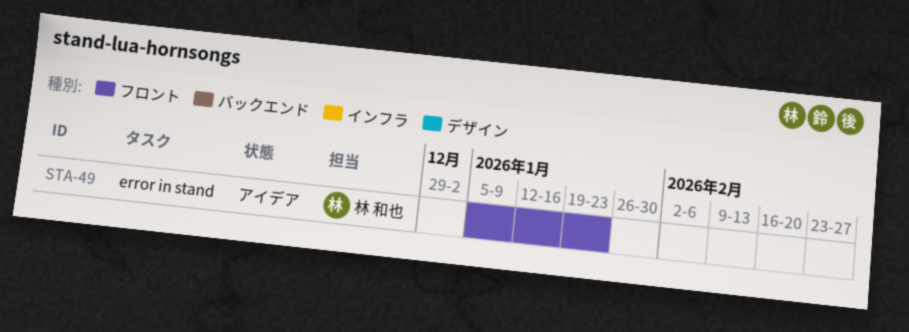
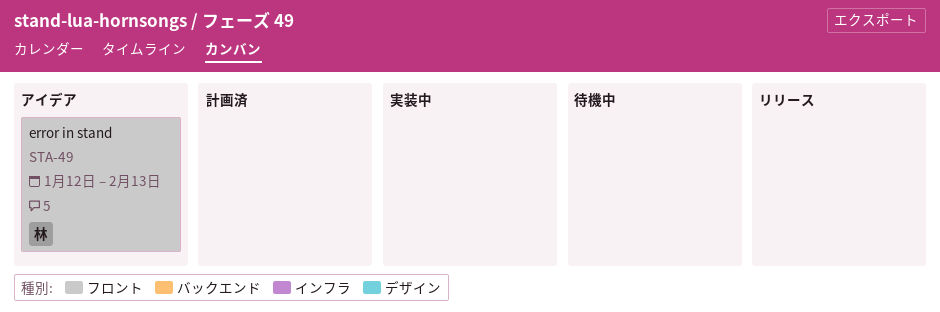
STA-49, start: Jan 5 -> Jan 12
STA-49, due: Jan 23 -> Feb 13

